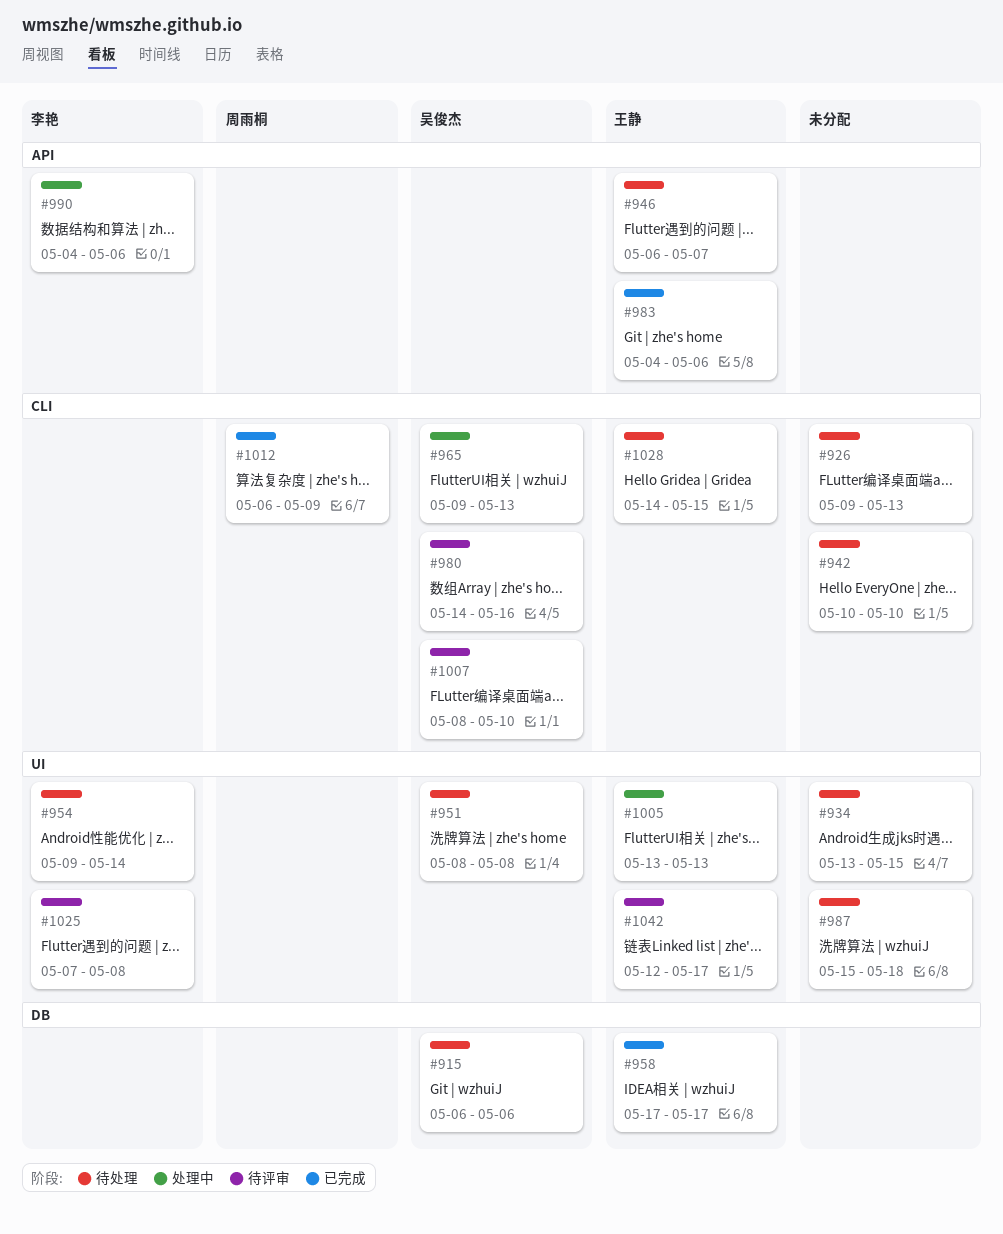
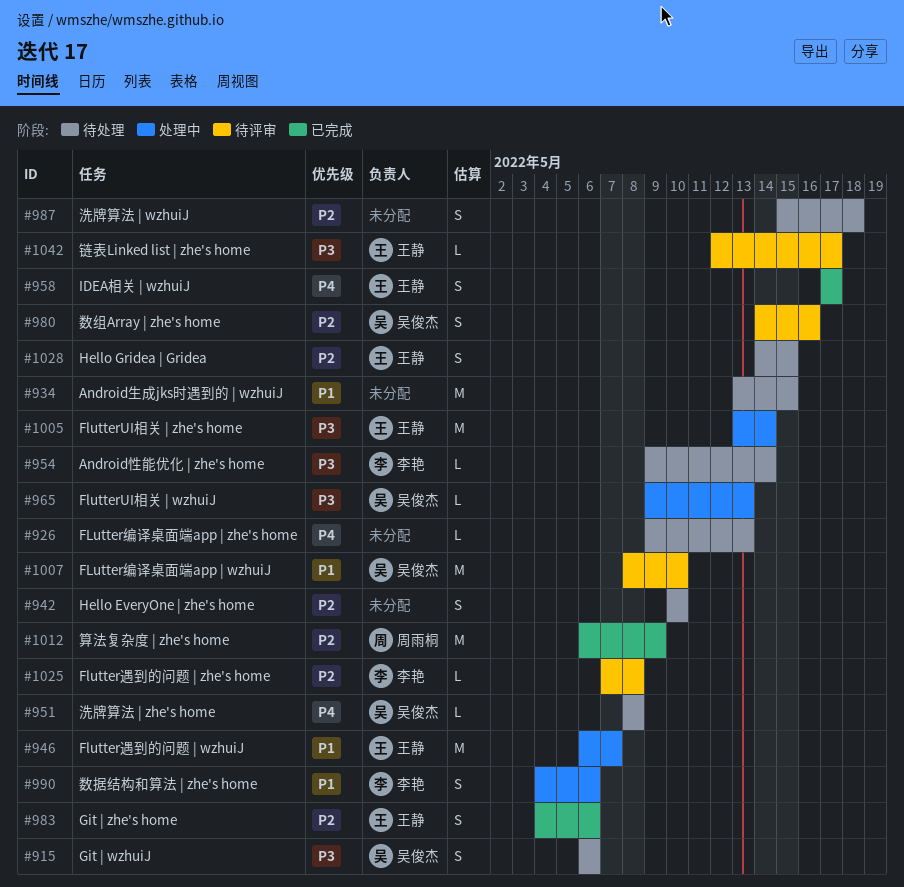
#946, status: 待处理 -> 处理中
#1005, due: May 13 -> May 14

